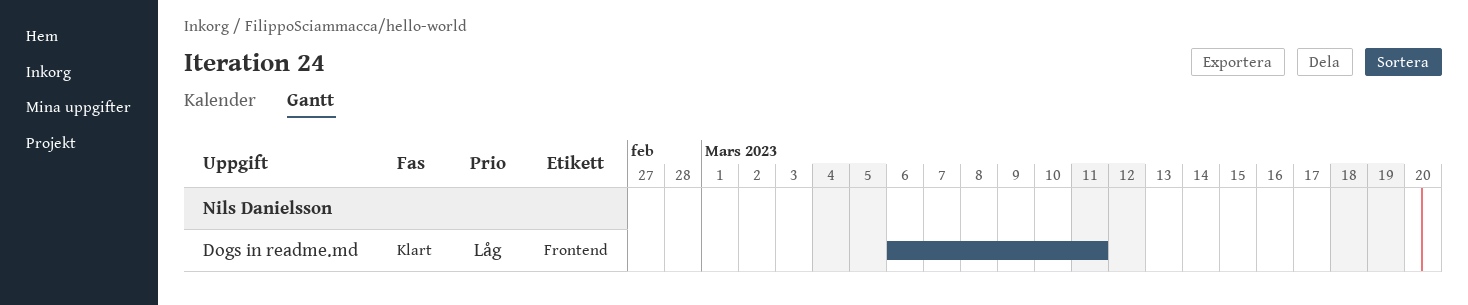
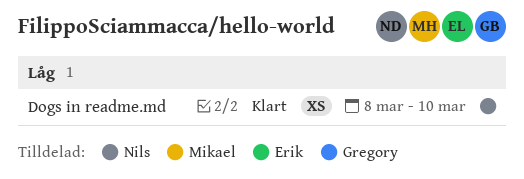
Dogs in readme.md, start: Mar 6 -> Mar 8
Dogs in readme.md, due: Mar 11 -> Mar 10

